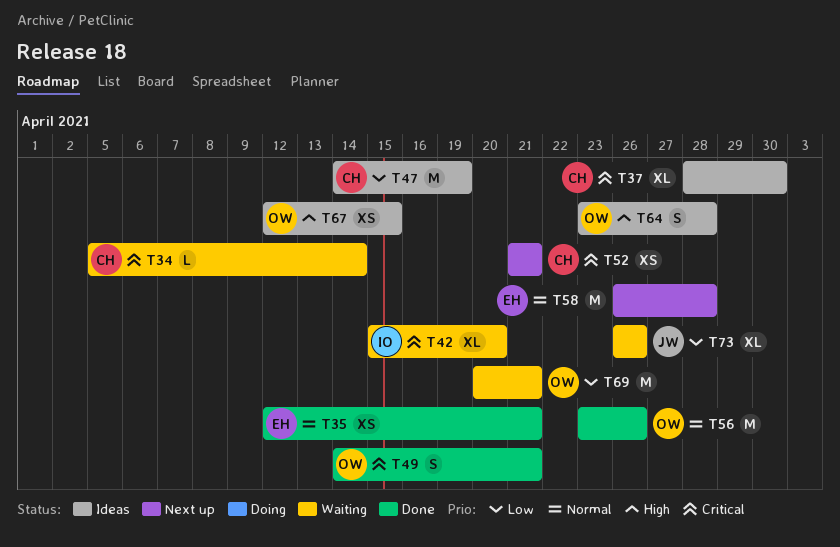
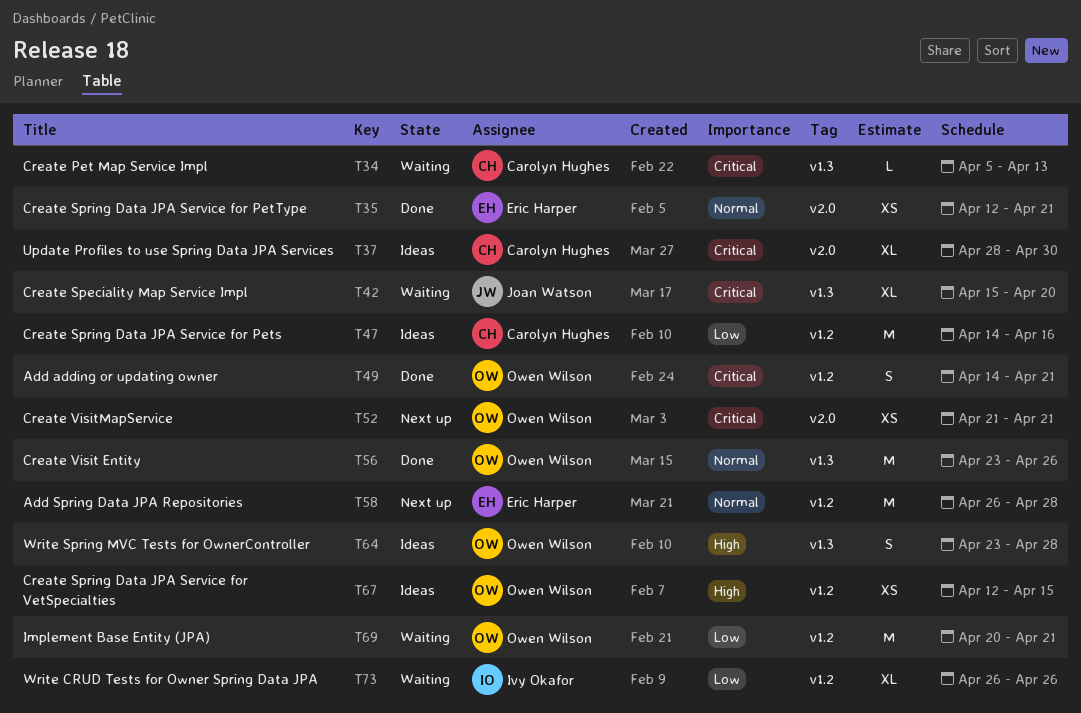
T34, due: Apr 14 -> Apr 13
T42, owner: Ivy Okafor -> Joan Watson
T47, due: Apr 19 -> Apr 16
T52, owner: Carolyn Hughes -> Owen Wilson
T73, owner: Joan Watson -> Ivy Okafor

